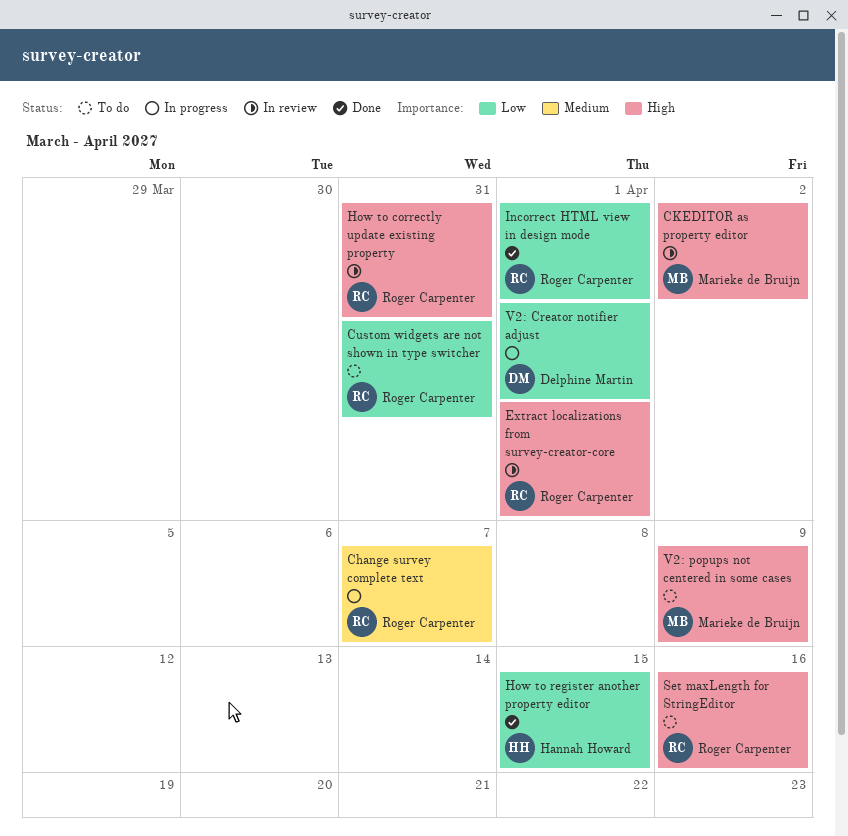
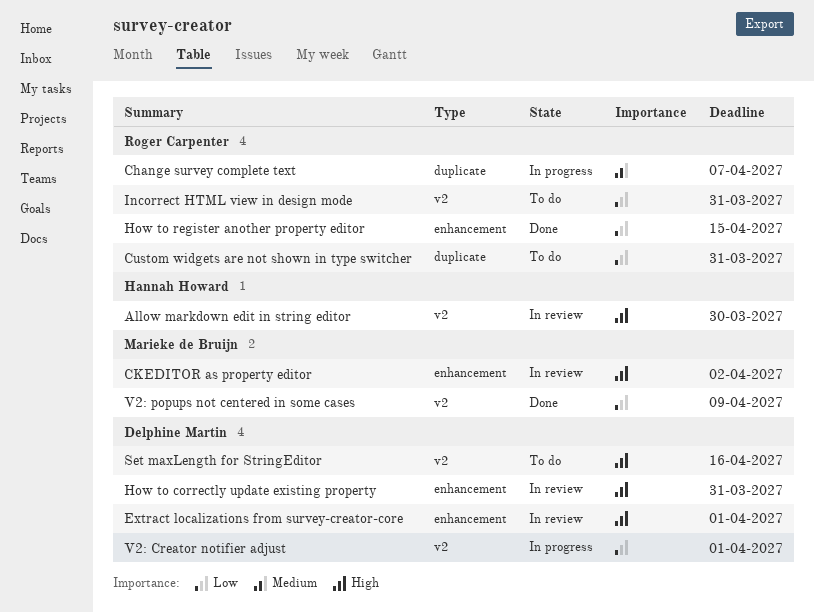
Allow markdown edit in string editor: none -> present
Extract localizations from survey-creator-core, owner: Roger Carpenter -> Delphine Martin
How to correctly update existing property, owner: Roger Carpenter -> Delphine Martin
How to register another property editor, owner: Hannah Howard -> Roger Carpenter
Incorrect HTML view in design mode, status: Done -> To do
Incorrect HTML view in design mode, due: Apr 1 -> Mar 31
Set maxLength for StringEditor, owner: Roger Carpenter -> Delphine Martin
V2: popups not centered in some cases, status: To do -> Done
V2: popups not centered in some cases, priority: High -> Low

